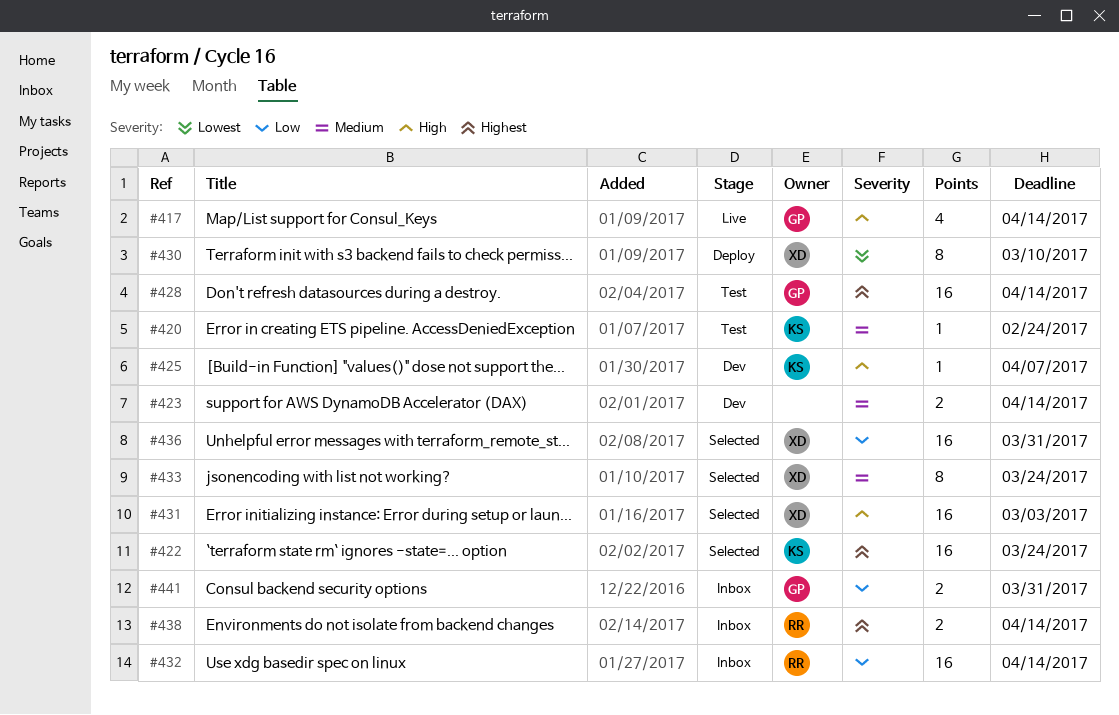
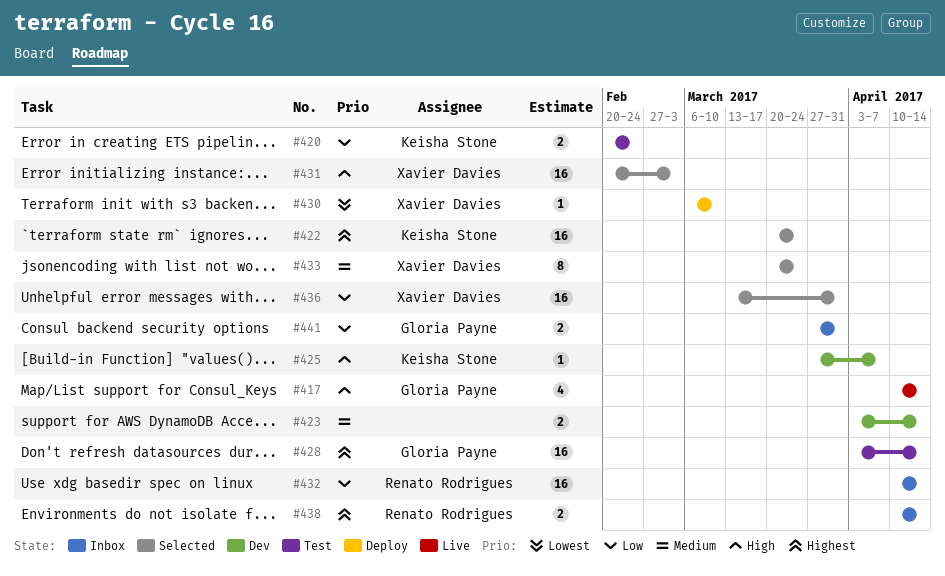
#420, priority: Medium -> Low
#420, estimate: 1 -> 2
#430, estimate: 8 -> 1

